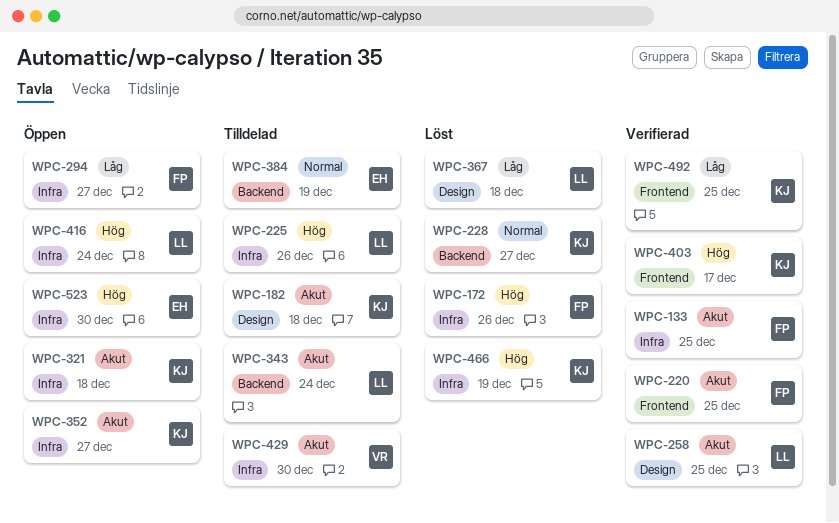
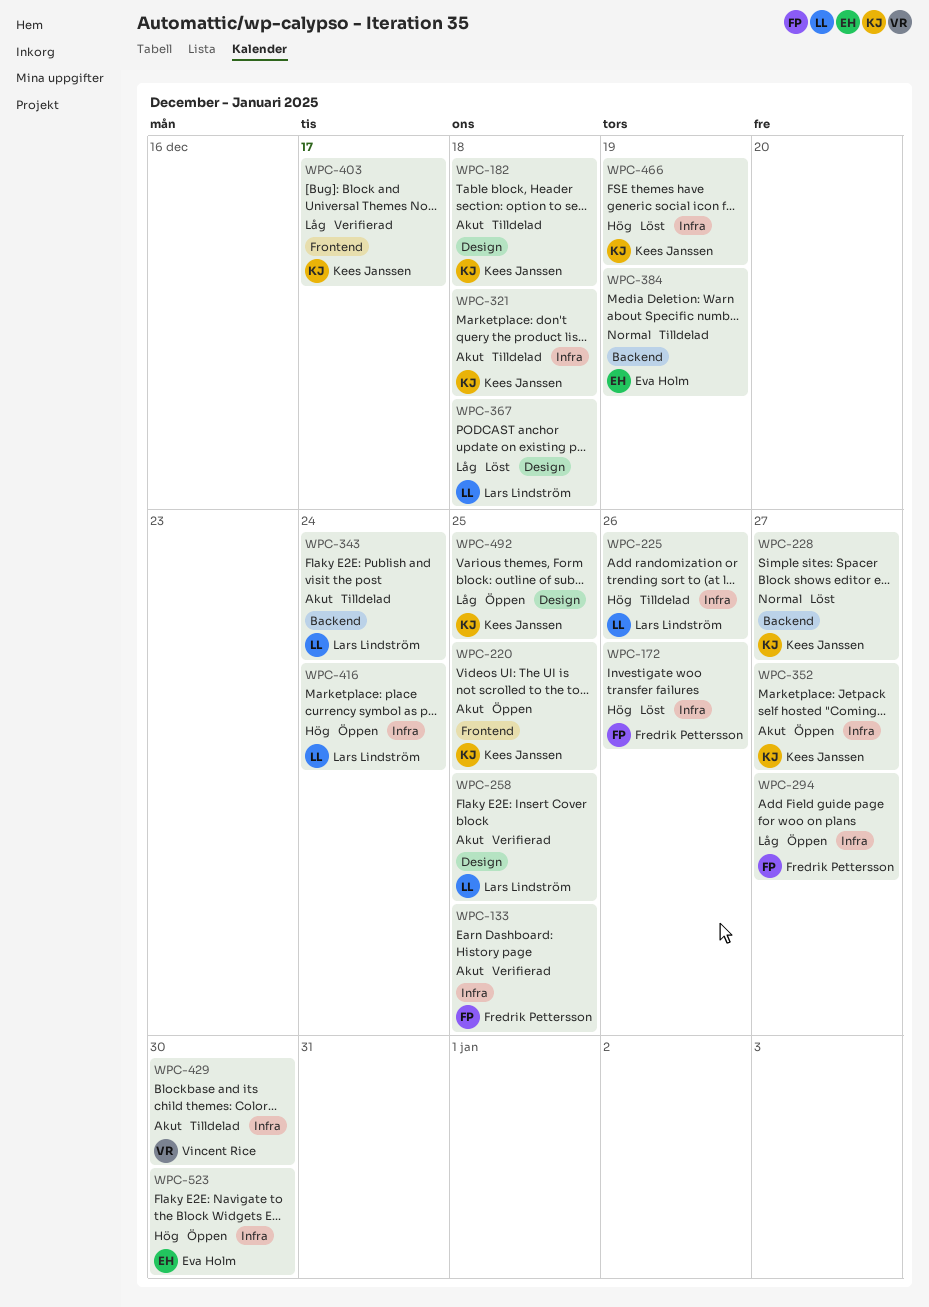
WPC-220, status: Verifierad -> Öppen
WPC-220, owner: Fredrik Pettersson -> Kees Janssen
WPC-321, status: Öppen -> Tilldelad
WPC-403, priority: Hög -> Låg
WPC-492, status: Verifierad -> Öppen
WPC-492, label: Frontend -> Design

